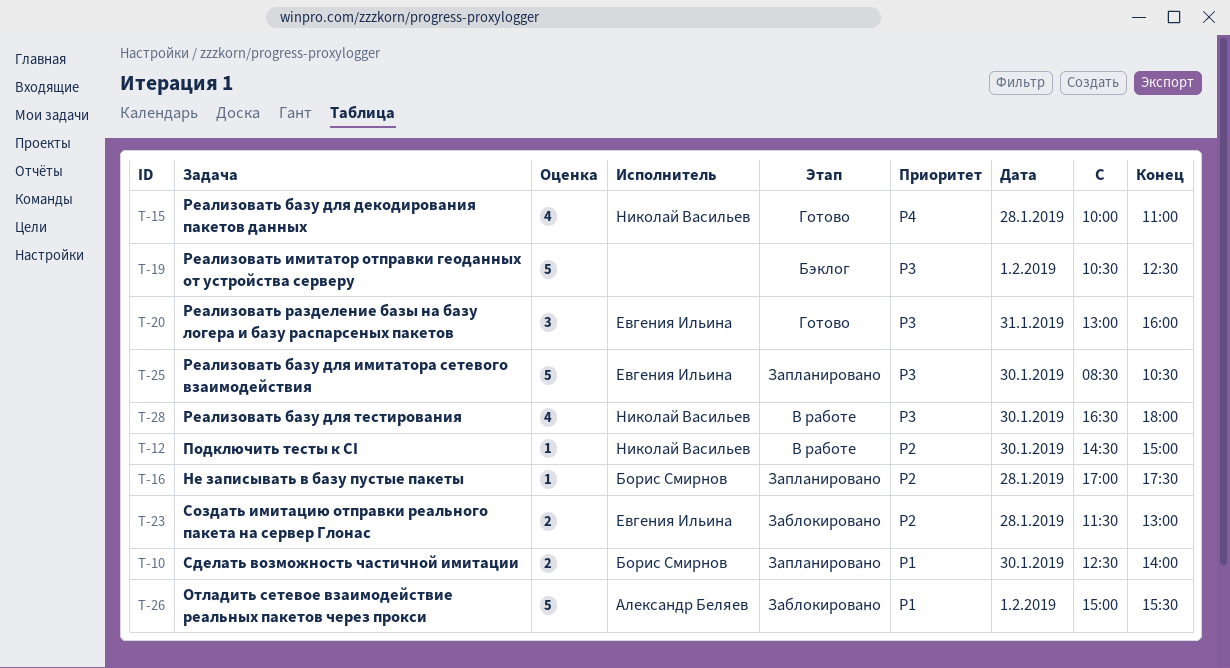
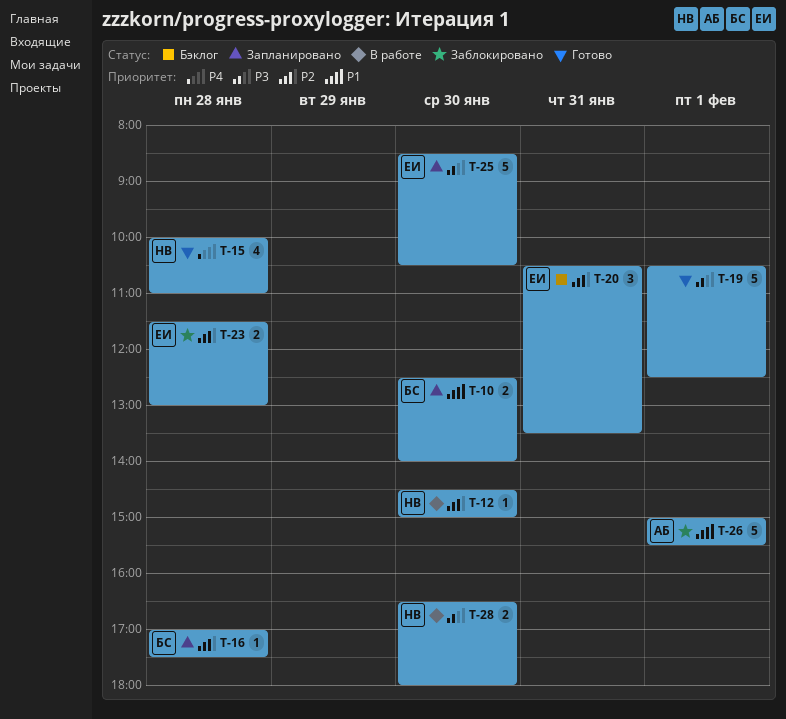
T-19, status: Бэклог -> Готово
T-20, status: Готово -> Бэклог
T-20, priority: P3 -> P2
T-20, begins: 13:00 -> 10:30
T-20, ends: 16:00 -> 13:30
T-28, estimate: 4 -> 2

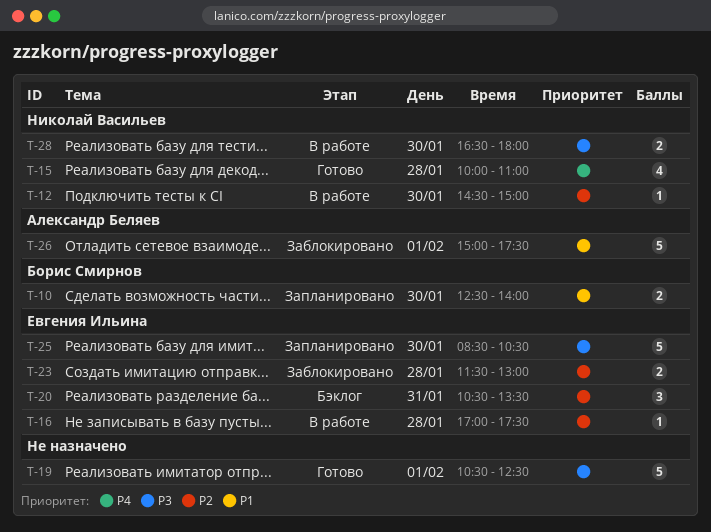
T-16, status: Запланировано -> В работе
T-16, owner: Борис Смирнов -> Евгения Ильина
T-26, ends: 15:30 -> 17:30

